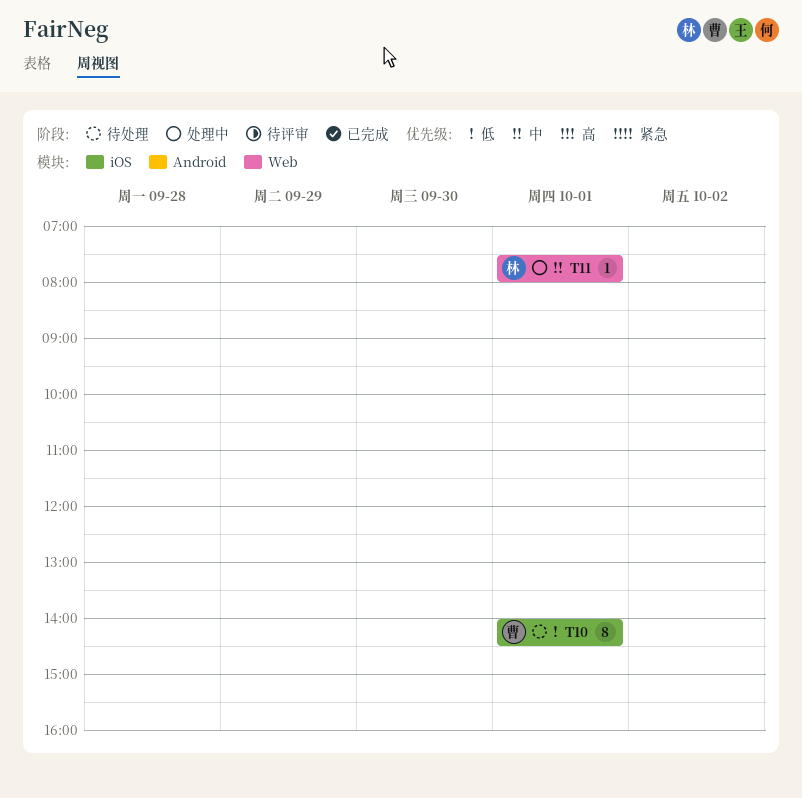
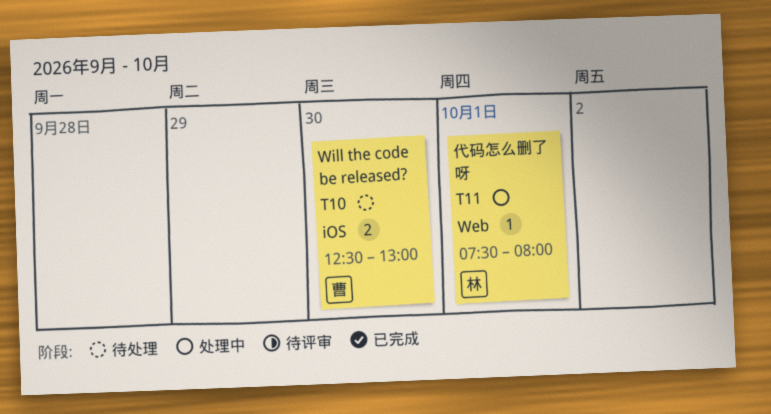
T10, estimate: 8 -> 2
T10, day: Oct 1 -> Sep 30
T10, begins: 14:00 -> 12:30
T10, ends: 14:30 -> 13:00

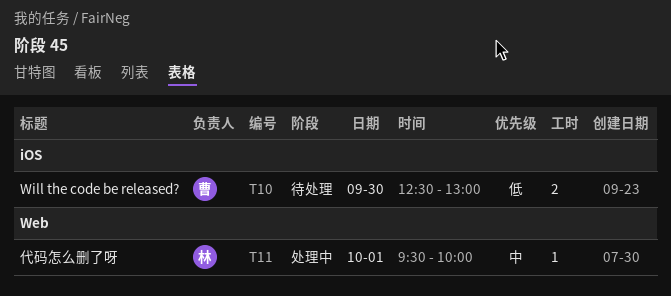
T11, begins: 07:30 -> 09:30
T11, ends: 08:00 -> 10:00

